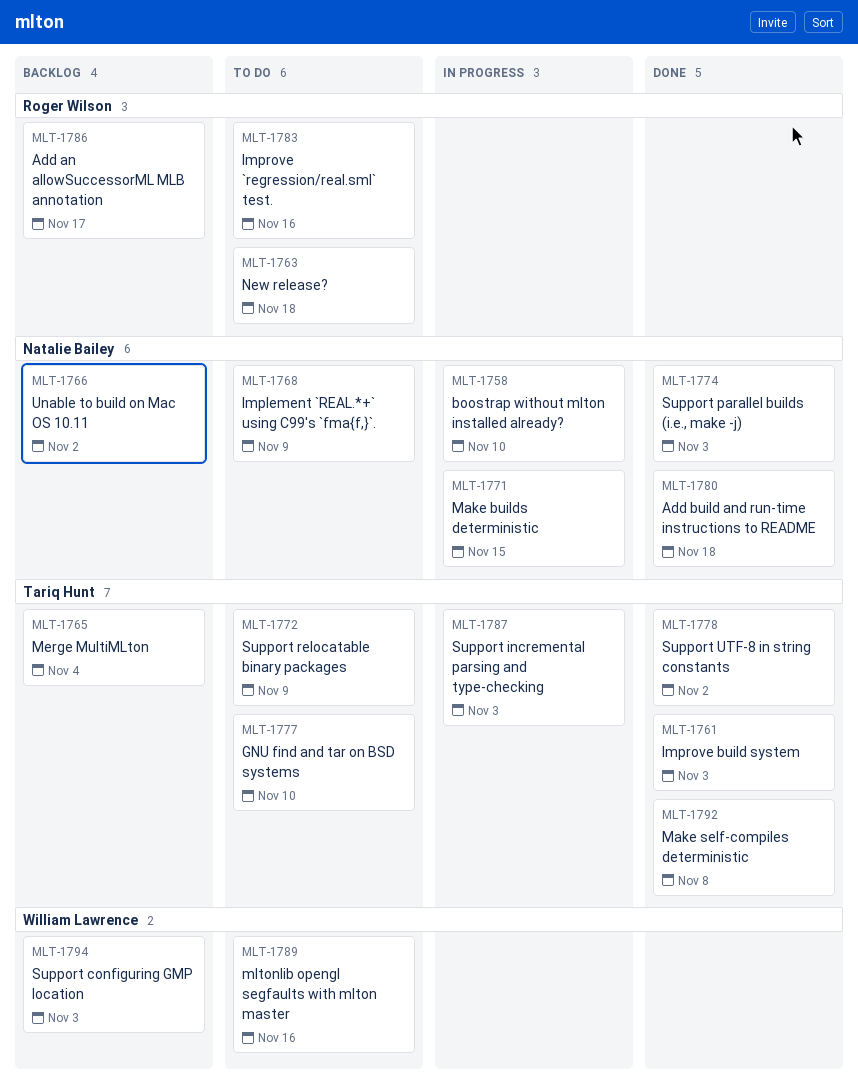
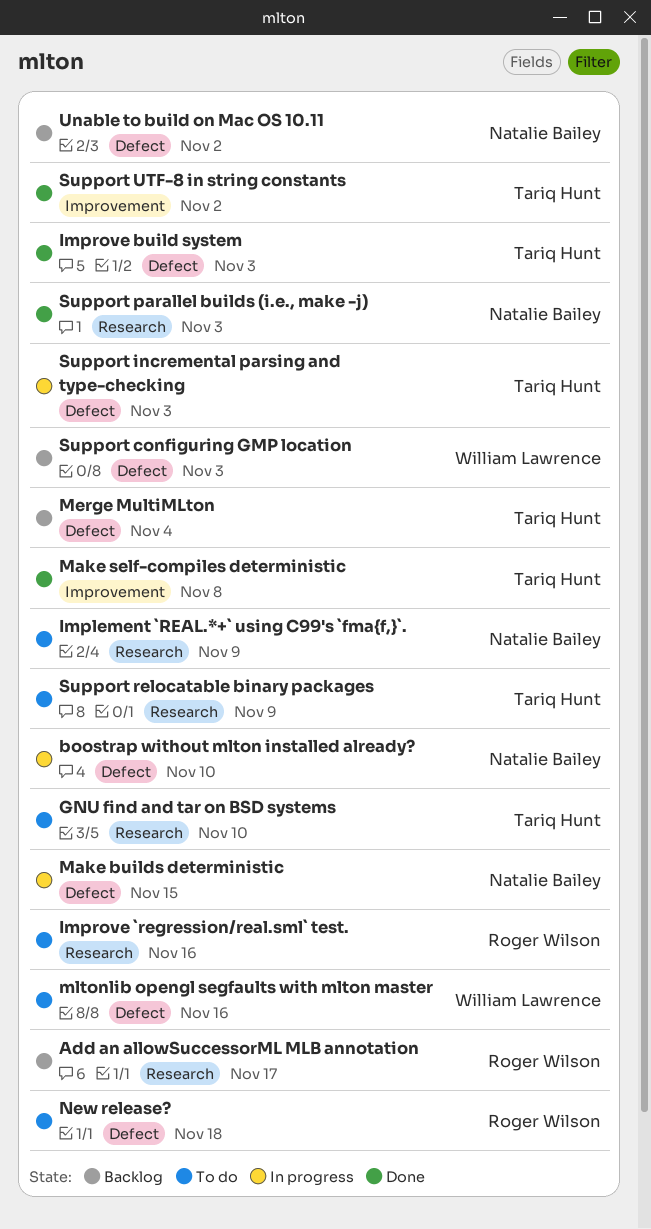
Add build and run-time instructions to README: present -> none

